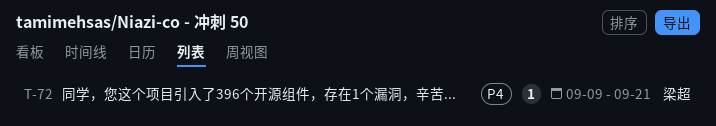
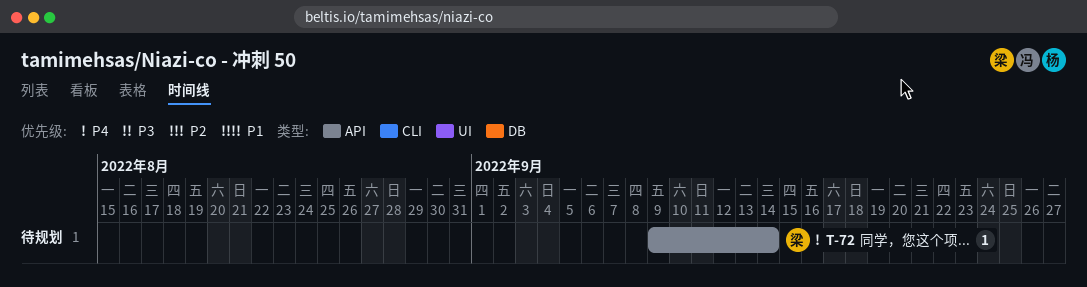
T-72, due: Sep 21 -> Sep 14

